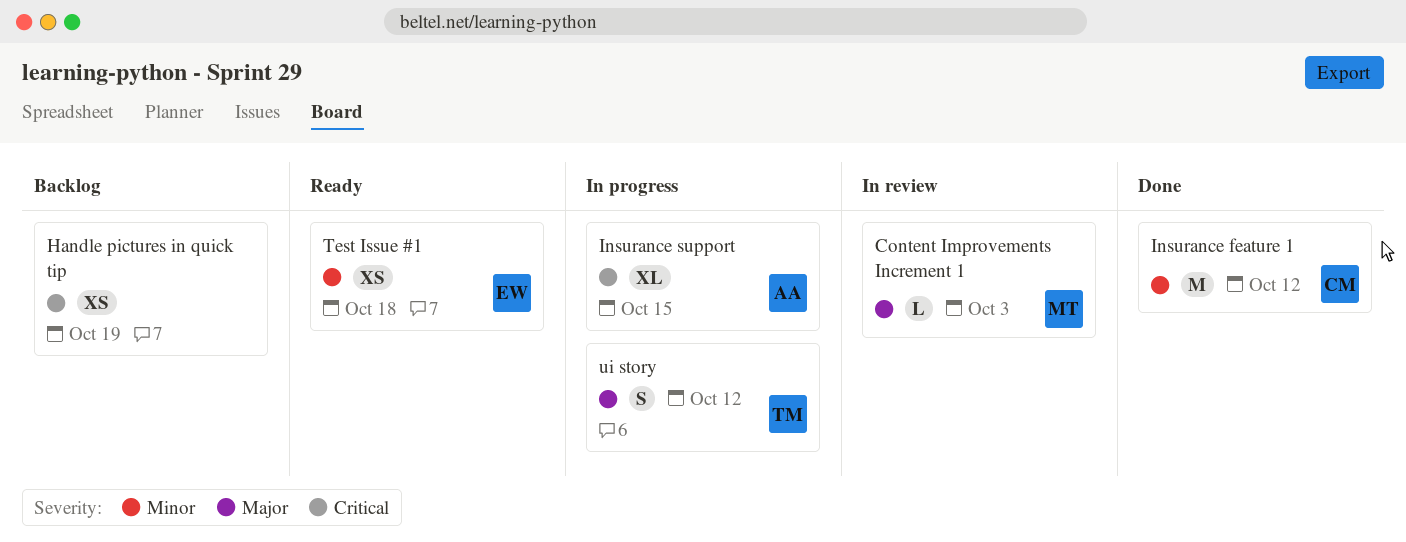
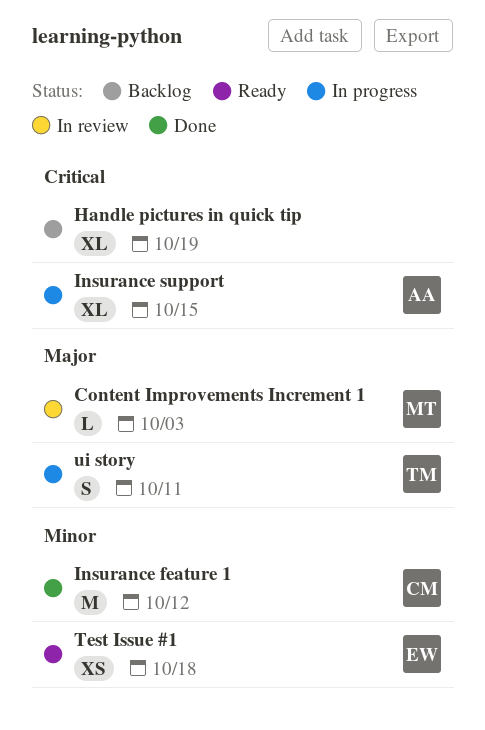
Handle pictures in quick tip, estimate: XS -> XL
ui story, due: Oct 12 -> Oct 11

